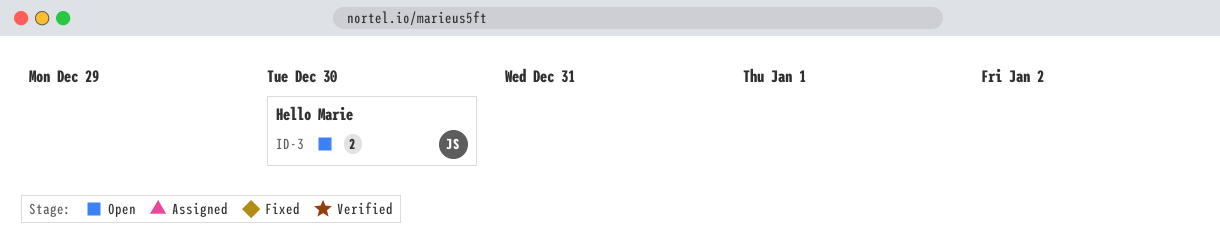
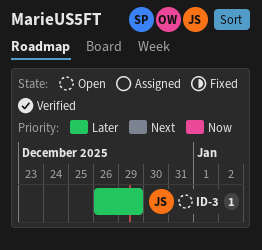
ID-3, estimate: 2 -> 1
ID-3, due: Dec 30 -> Dec 29

